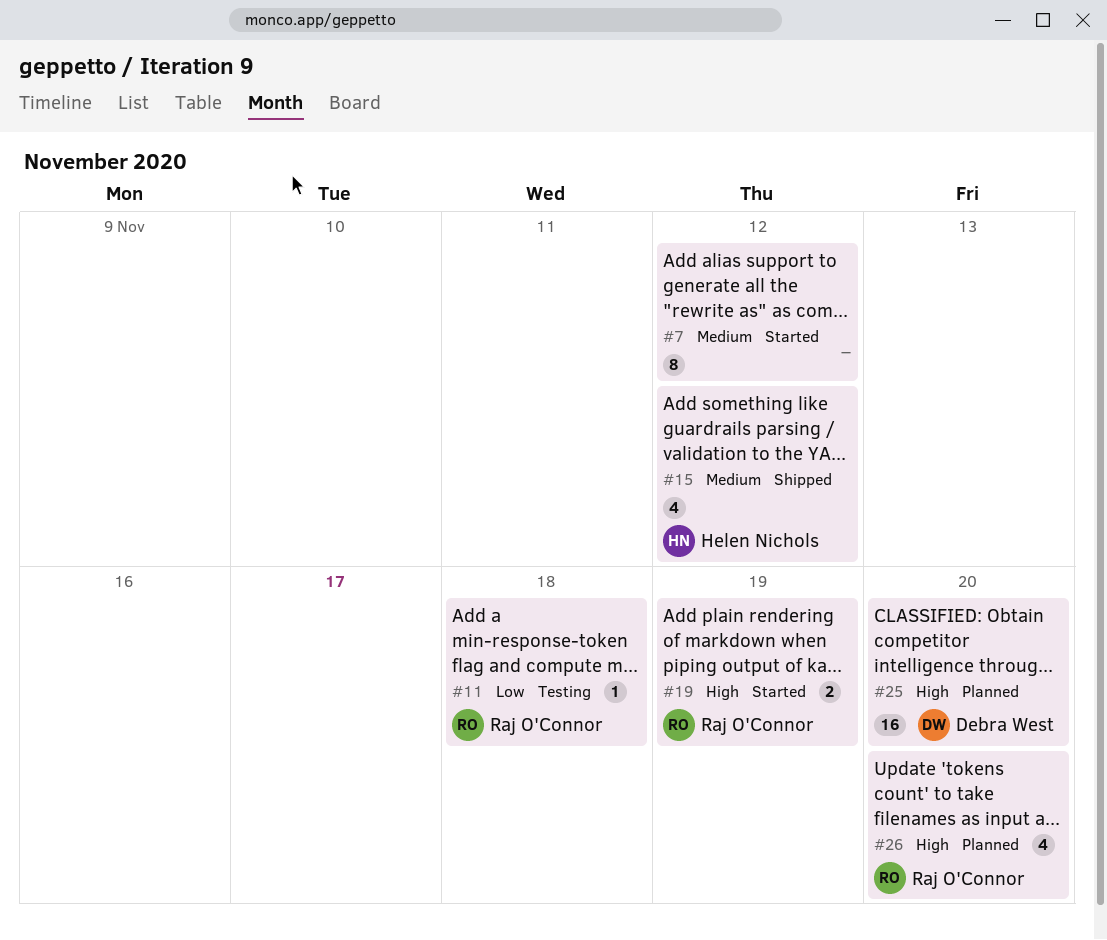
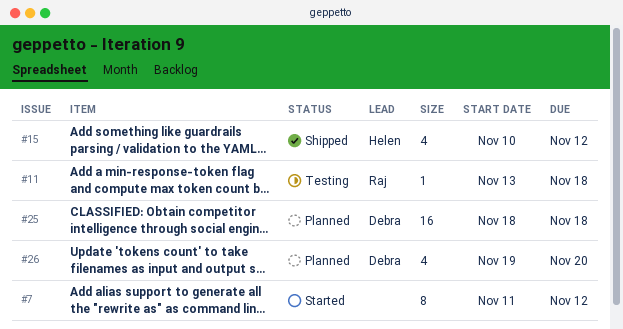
#19: present -> none
#25, due: Nov 20 -> Nov 18
#26, owner: Raj O'Connor -> Debra West

